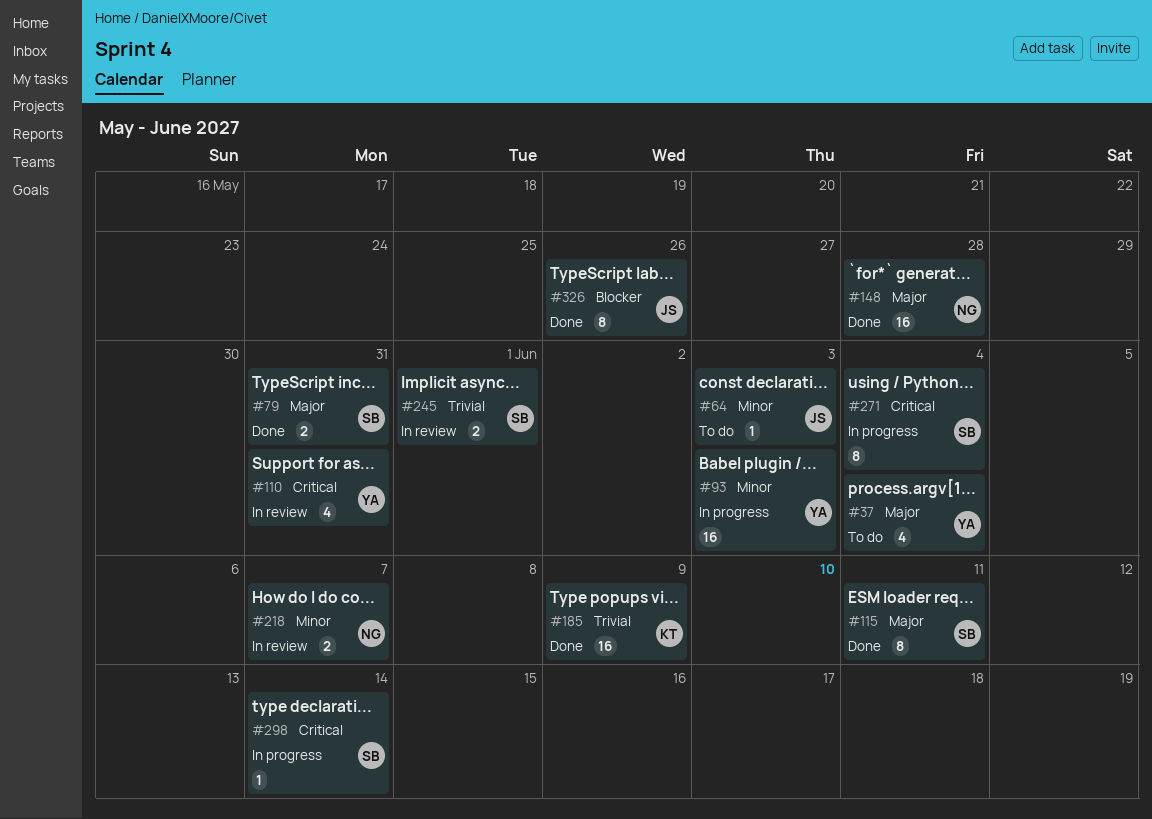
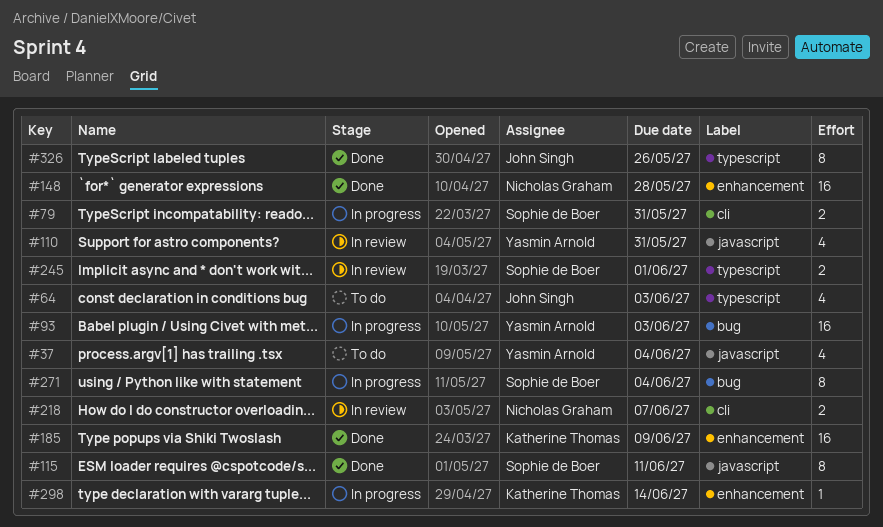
#64, estimate: 1 -> 4
#79, status: Done -> In progress
#298, owner: Sophie de Boer -> Katherine Thomas

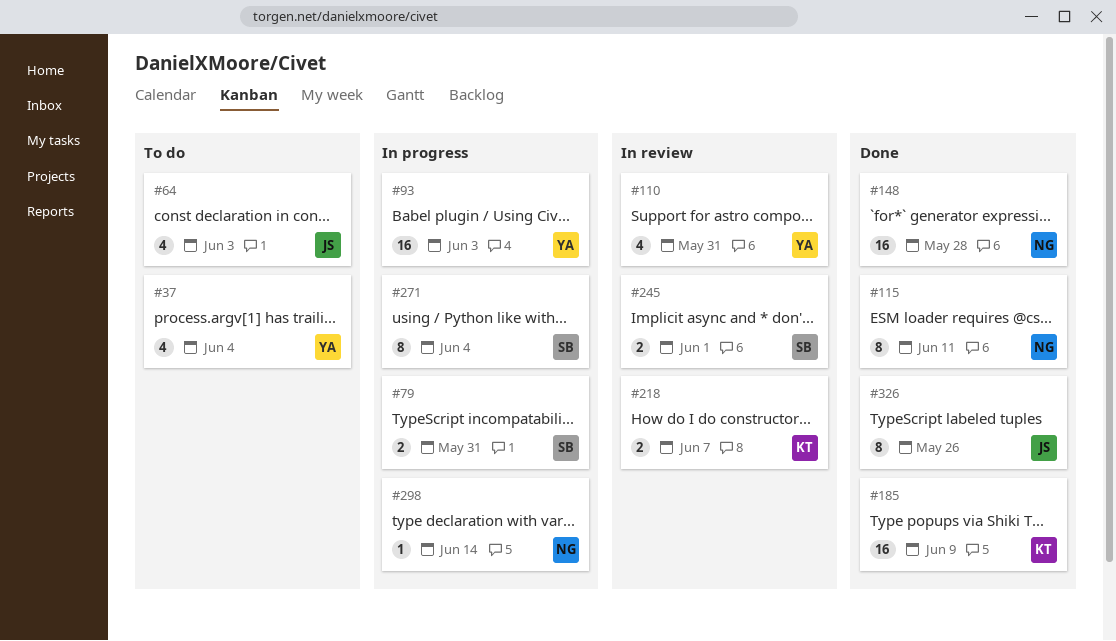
#115, owner: Sophie de Boer -> Nicholas Graham
#218, owner: Nicholas Graham -> Katherine Thomas
#298, owner: Katherine Thomas -> Nicholas Graham

